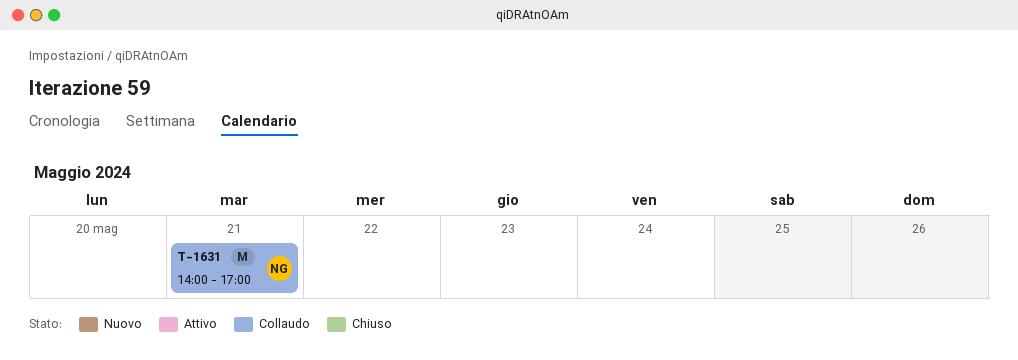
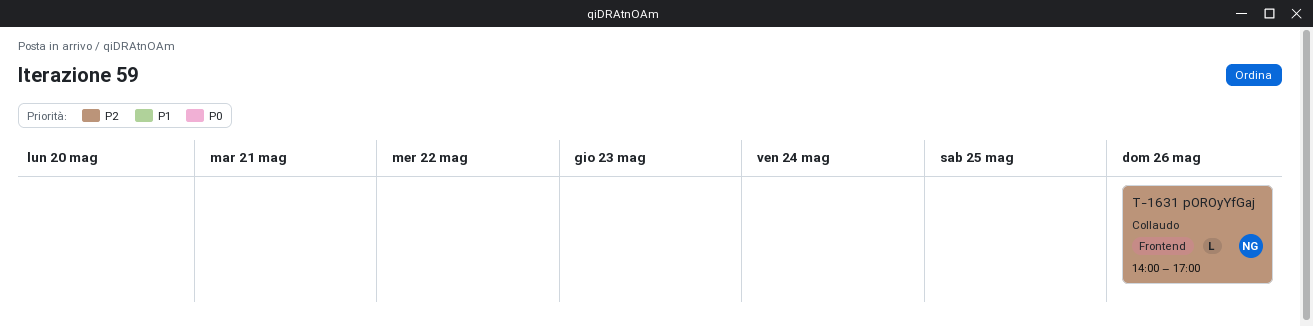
T-1631, estimate: M -> L
T-1631, day: May 21 -> May 26

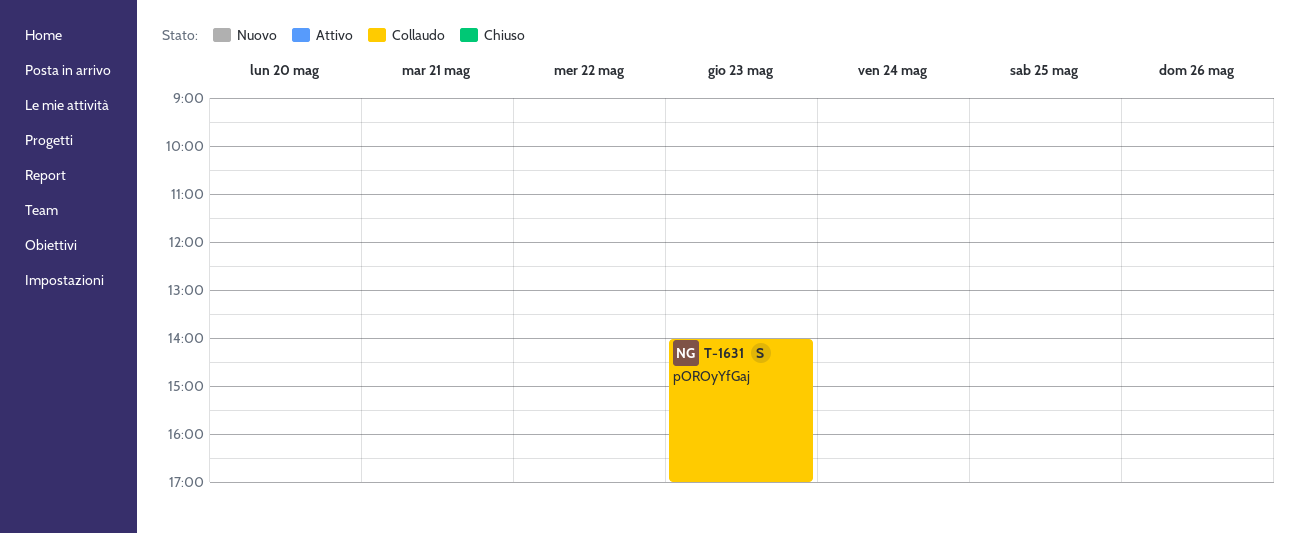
T-1631, estimate: L -> S
T-1631, day: May 26 -> May 23

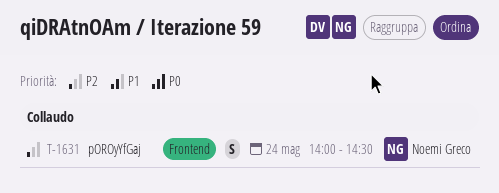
T-1631, day: May 23 -> May 24
T-1631, ends: 17:00 -> 14:30

